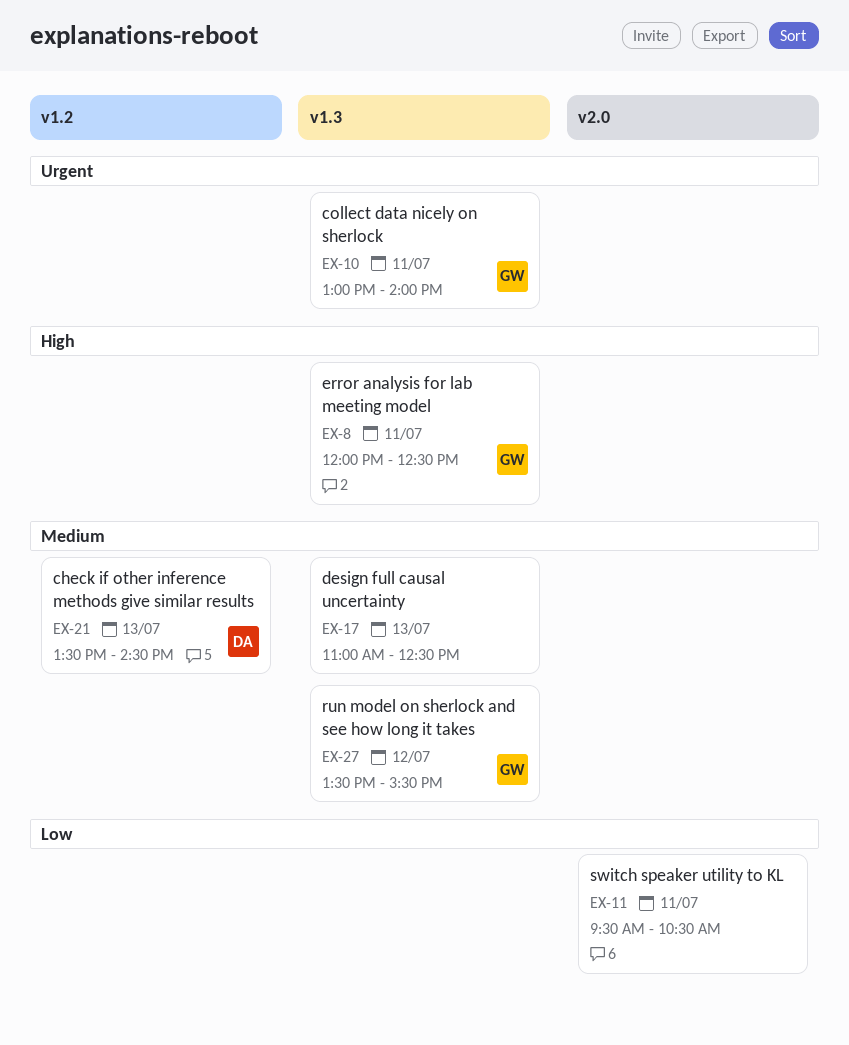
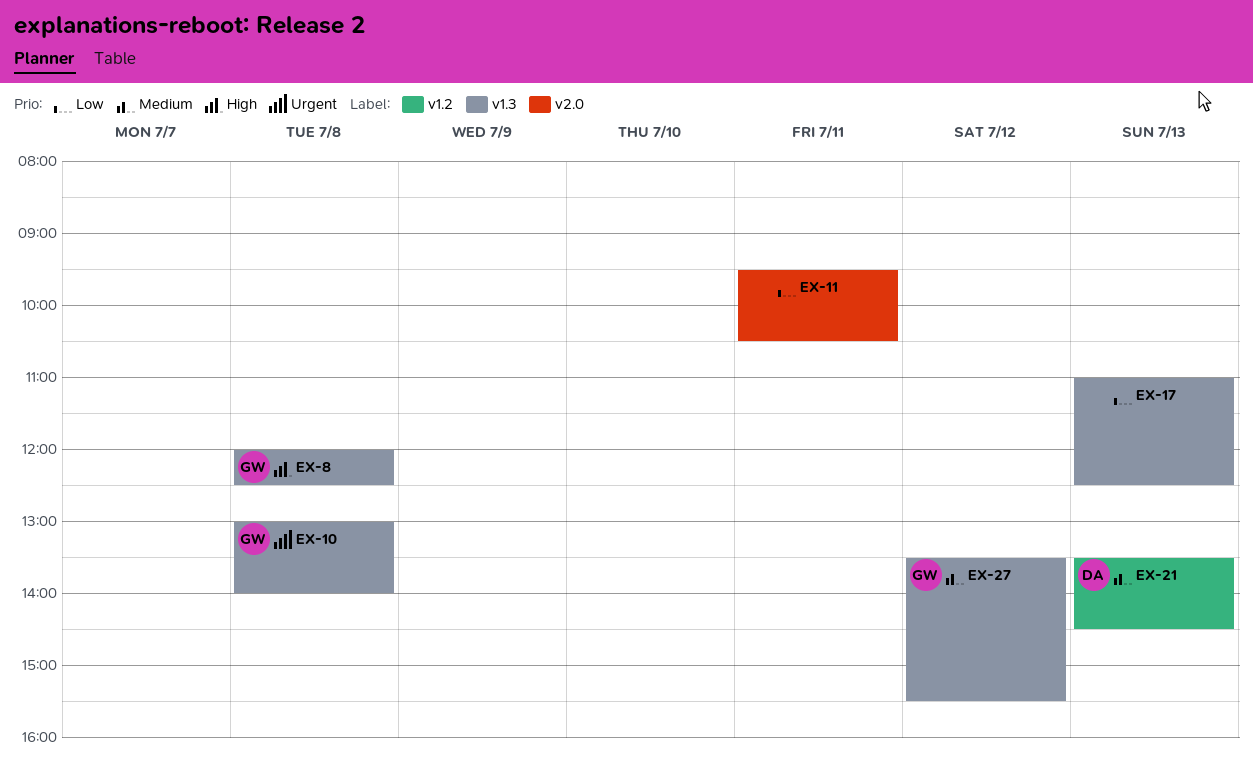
EX-8, day: Jul 11 -> Jul 8
EX-10, day: Jul 11 -> Jul 8
EX-17, priority: Medium -> Low

